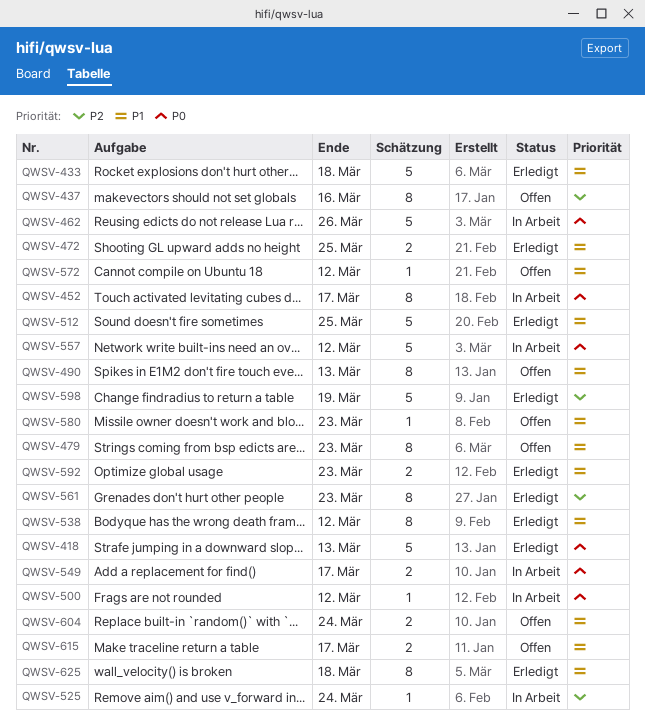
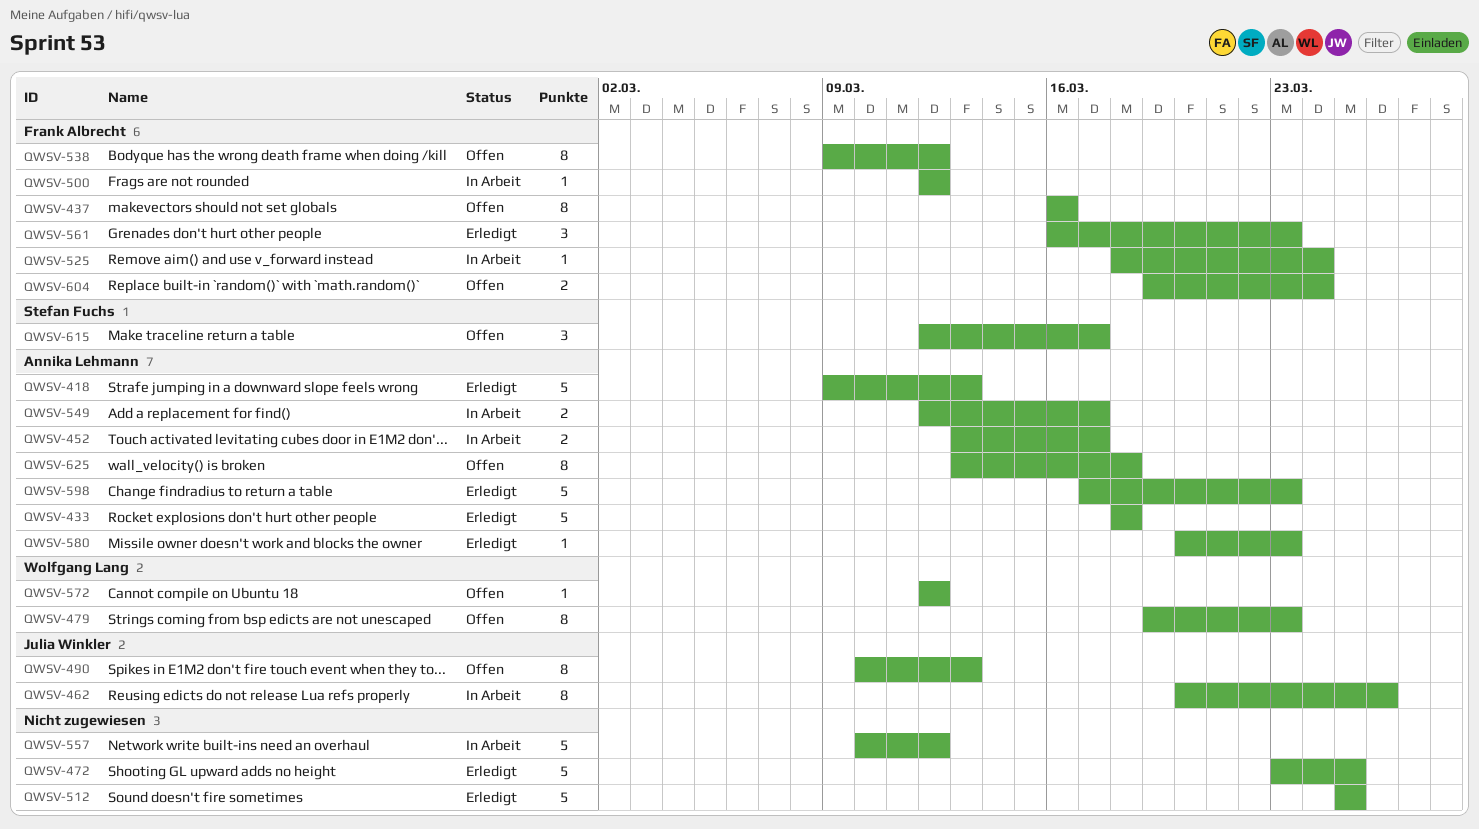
QWSV-452, estimate: 8 -> 2
QWSV-462, estimate: 5 -> 8
QWSV-472, estimate: 2 -> 5
QWSV-538, status: Erledigt -> Offen
QWSV-561, estimate: 8 -> 3
QWSV-580, status: Offen -> Erledigt
QWSV-592: present -> none
QWSV-598, due: Mar 19 -> Mar 23
QWSV-615, estimate: 2 -> 3
QWSV-625, status: Erledigt -> Offen

